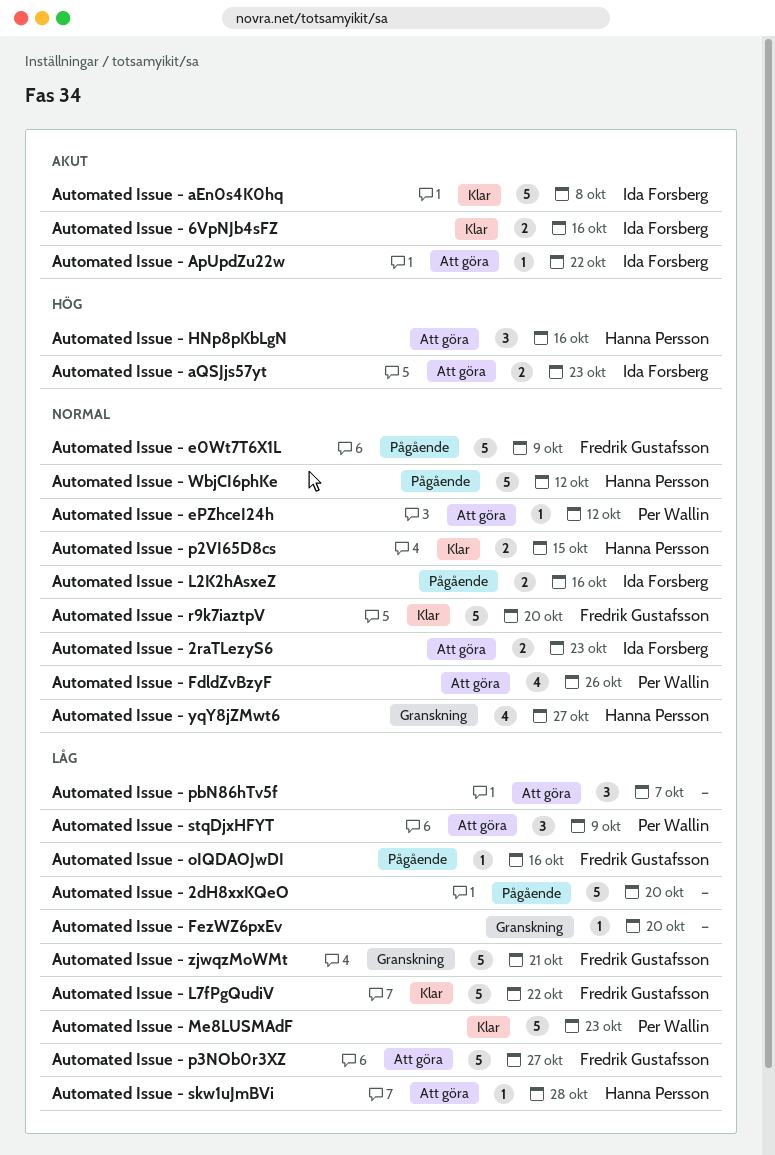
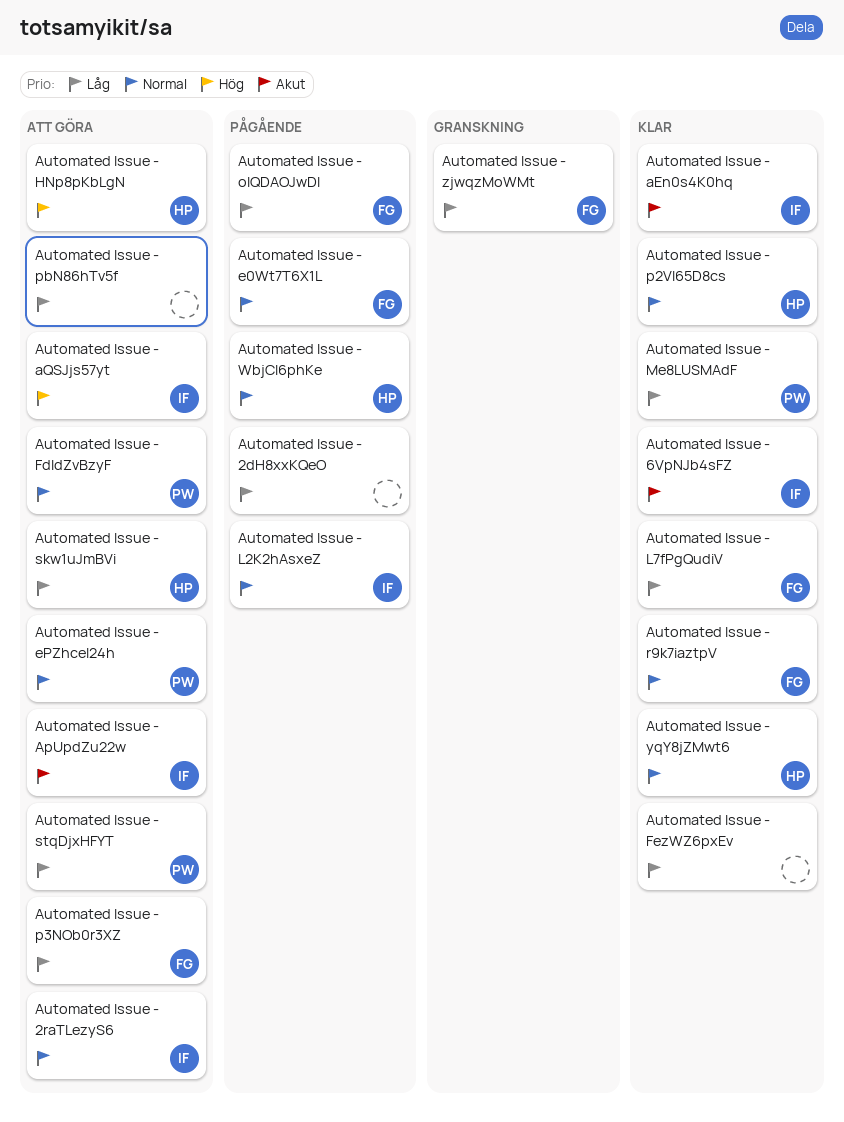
Automated Issue - FezWZ6pxEv, status: Granskning -> Klar
Automated Issue - yqY8jZMwt6, status: Granskning -> Klar

